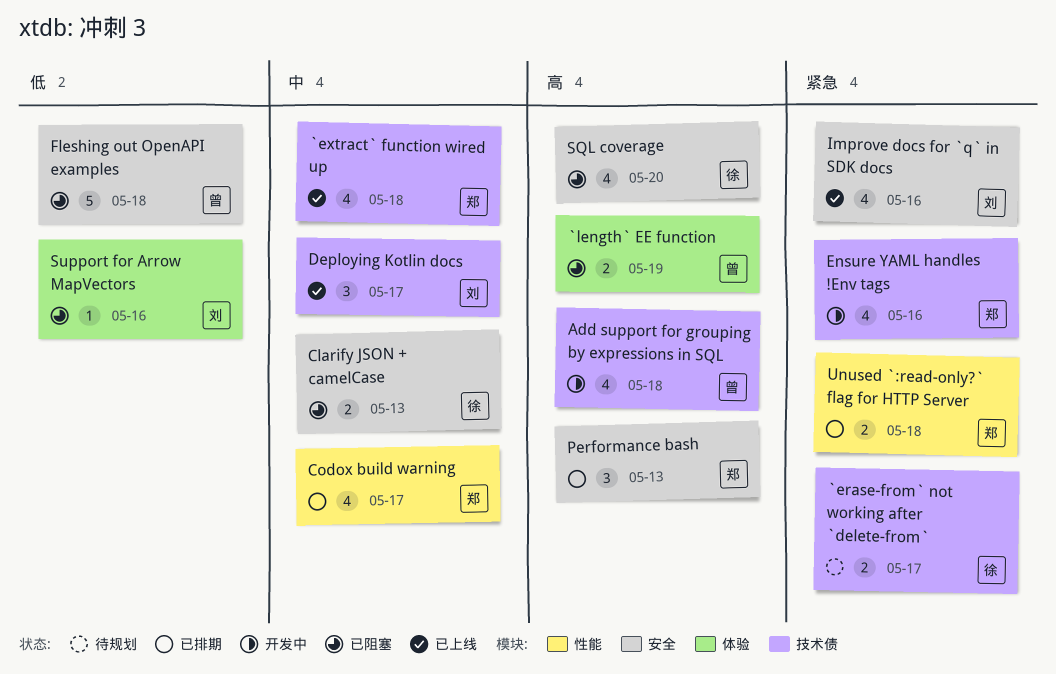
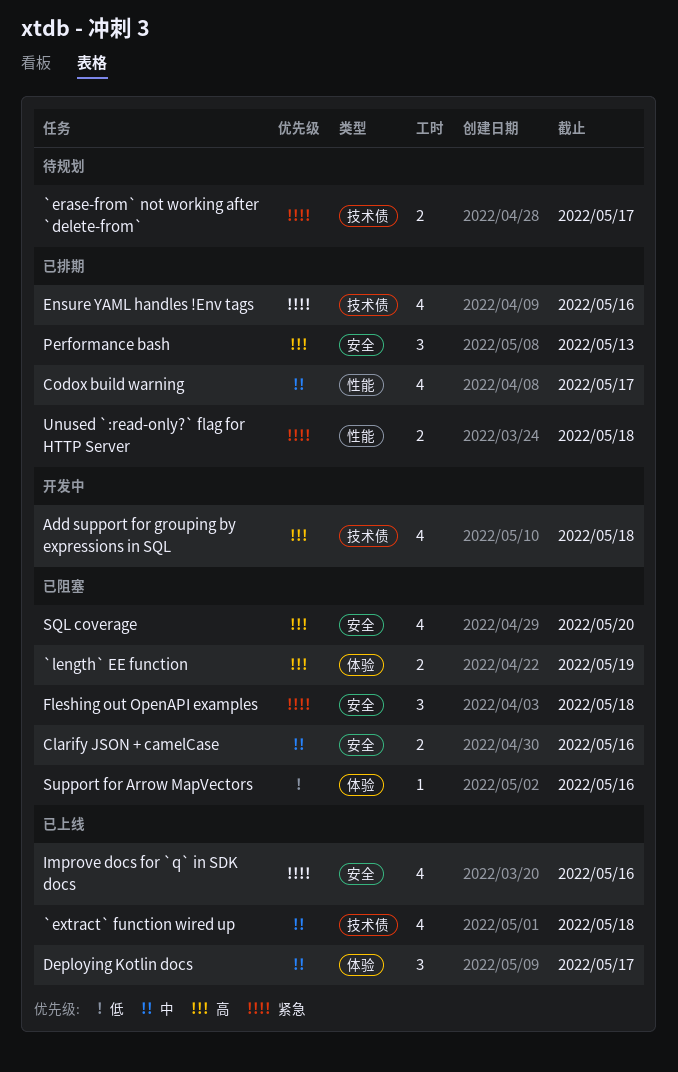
Clarify JSON + camelCase, due: May 13 -> May 16
Deploying Kotlin docs, label: 技术债 -> 体验
Ensure YAML handles !Env tags, status: 开发中 -> 已排期
Fleshing out OpenAPI examples, priority: 低 -> 紧急
Fleshing out OpenAPI examples, estimate: 5 -> 3

